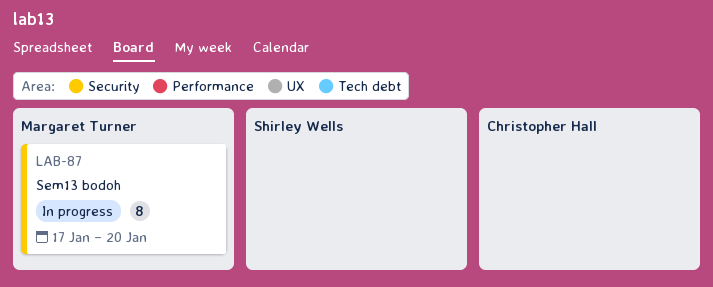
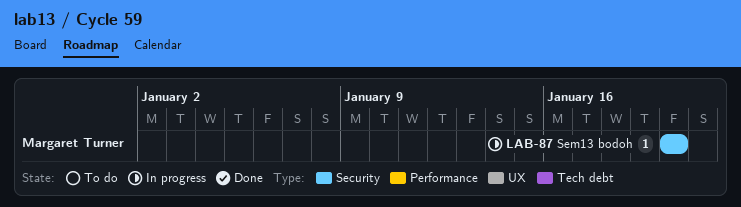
LAB-87, estimate: 8 -> 1
LAB-87, start: Jan 17 -> Jan 20

